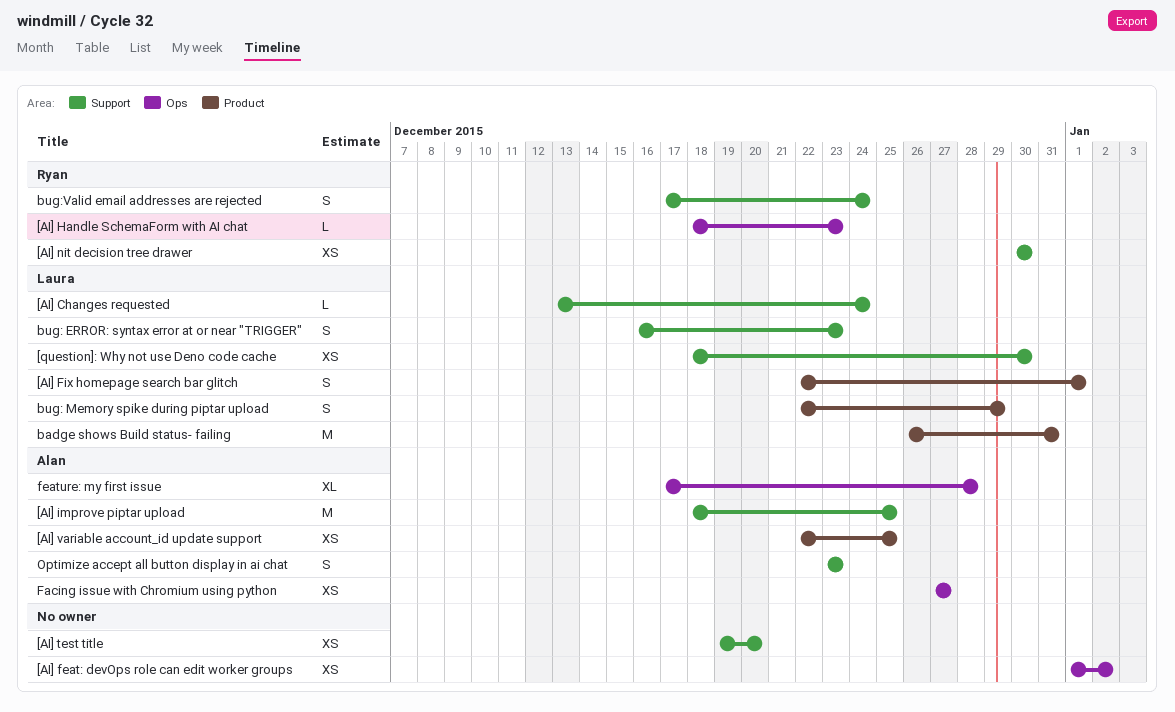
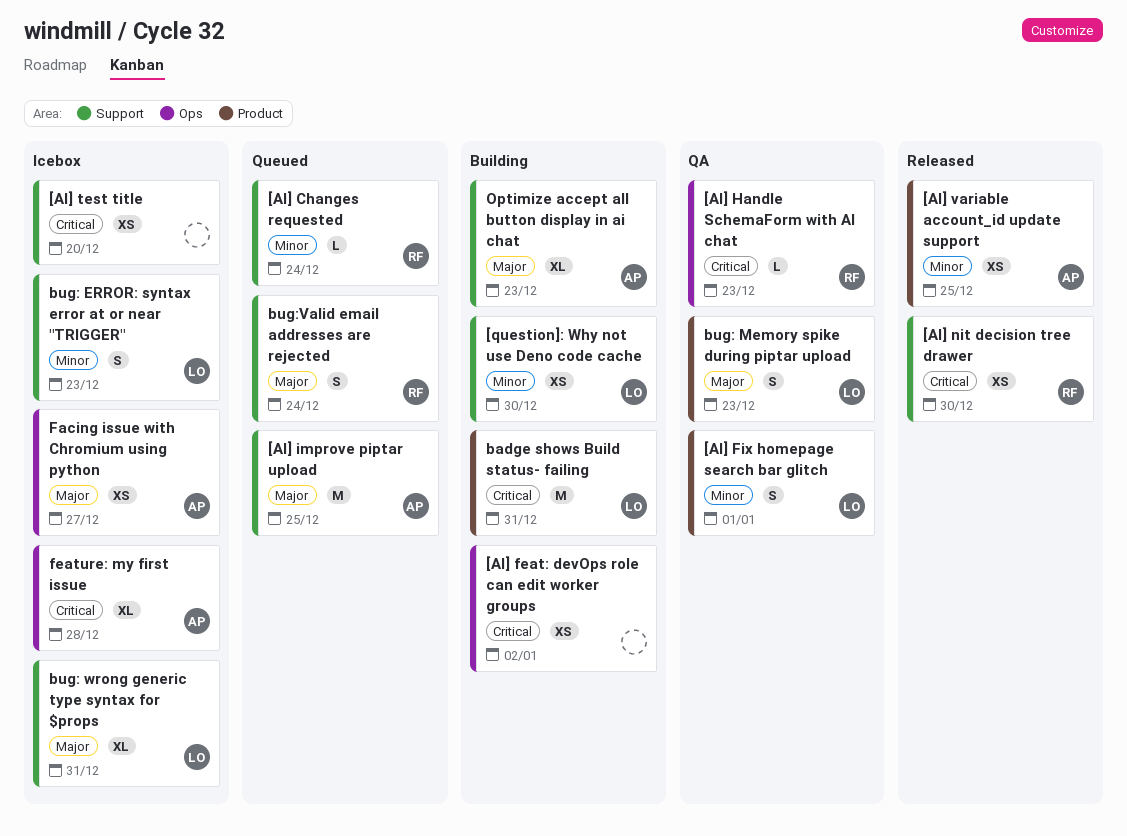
[AI] Changes requested, owner: Laura -> Ryan
bug: Memory spike during piptar upload, due: Dec 29 -> Dec 23
bug: wrong generic type syntax for $props: none -> present
Optimize accept all button display in ai chat, estimate: S -> XL

